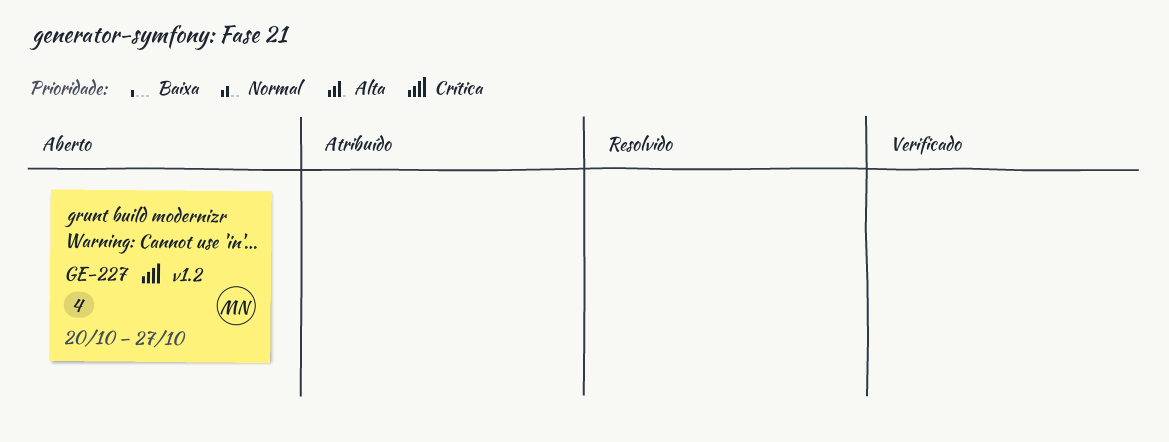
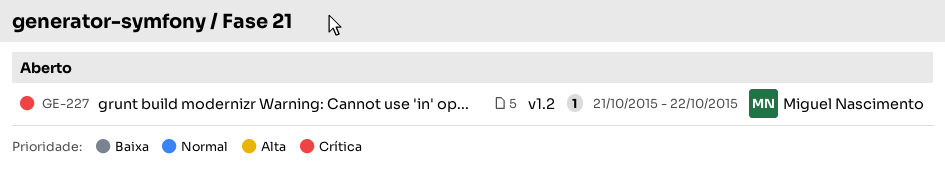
GE-227, estimate: 4 -> 1
GE-227, start: Oct 20 -> Oct 21
GE-227, due: Oct 27 -> Oct 22

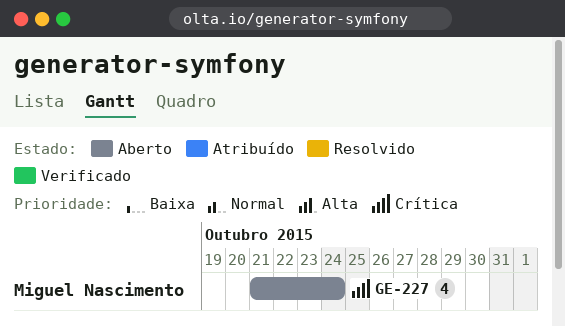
GE-227, estimate: 1 -> 4
GE-227, due: Oct 22 -> Oct 24

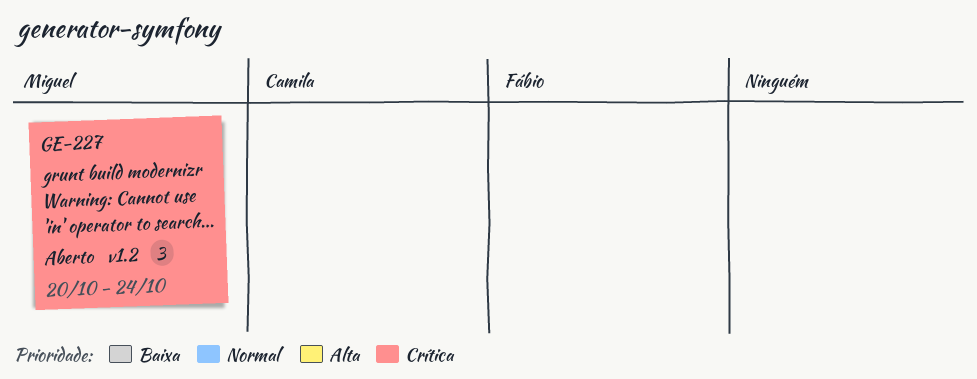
GE-227, estimate: 4 -> 3
GE-227, start: Oct 21 -> Oct 20

